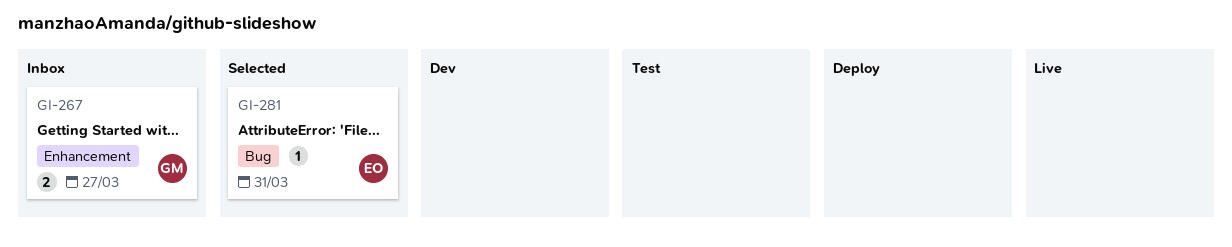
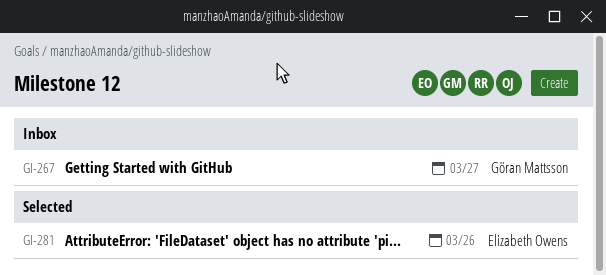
GI-281, due: Mar 31 -> Mar 26

